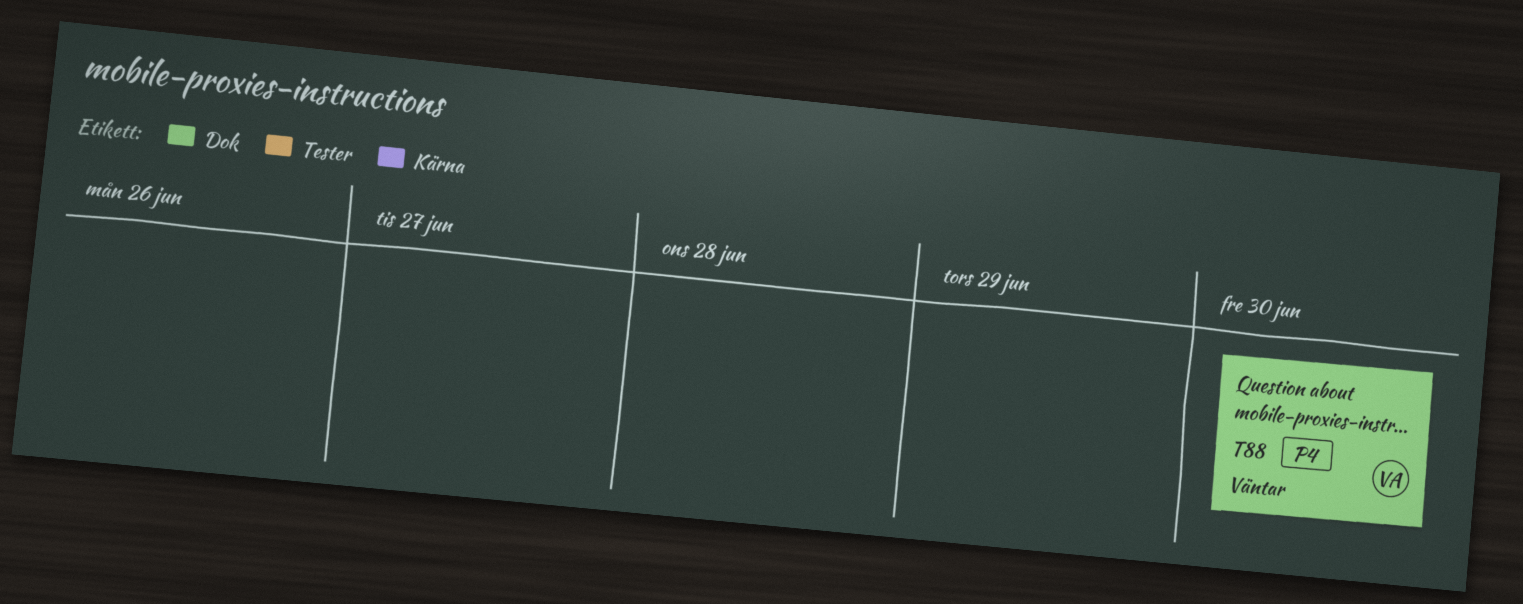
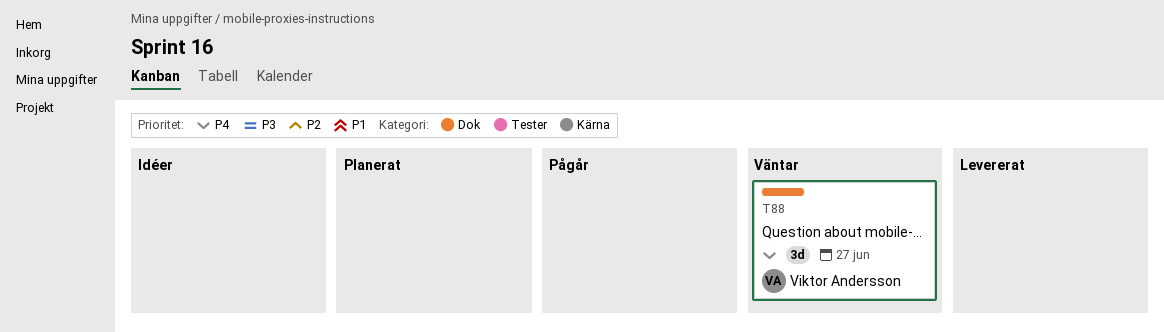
T88, due: Jun 30 -> Jun 27

